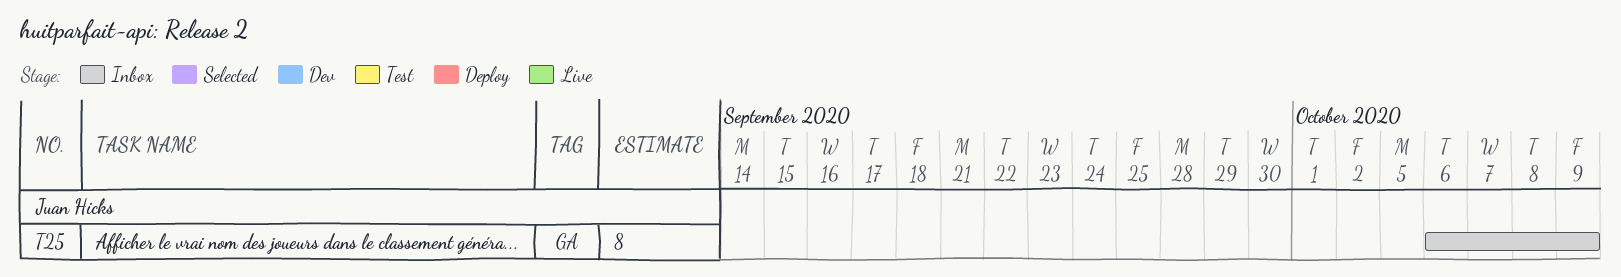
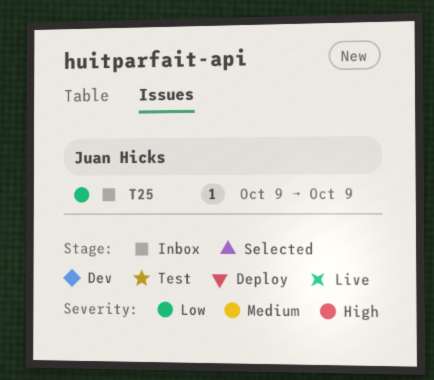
T25, estimate: 8 -> 1
T25, start: Oct 6 -> Oct 9

